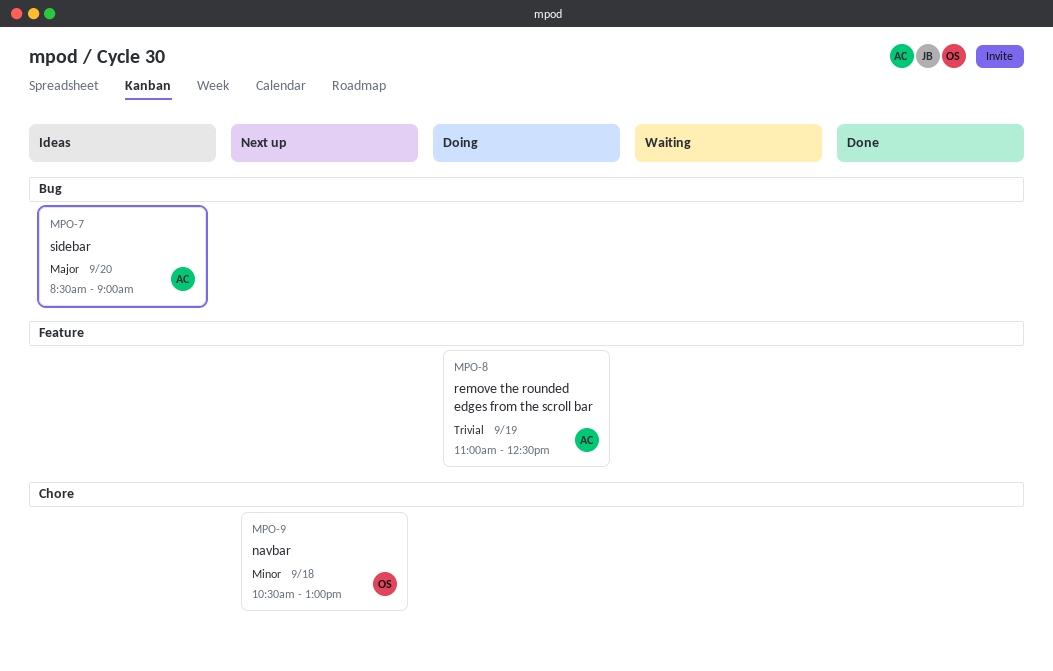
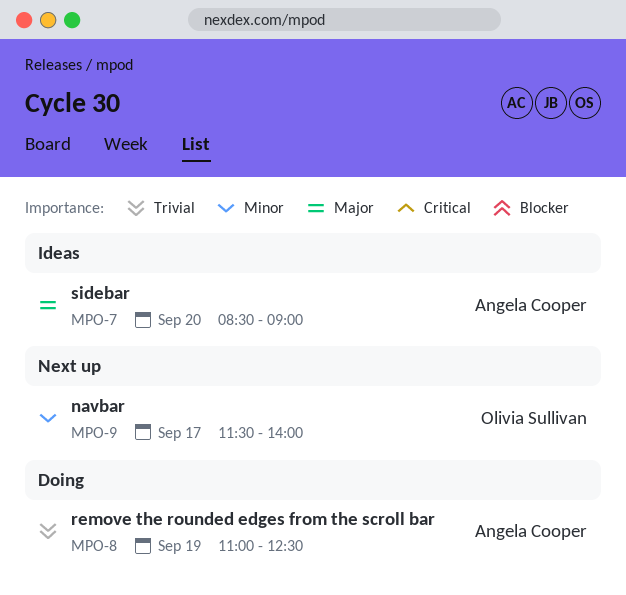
MPO-9, day: Sep 18 -> Sep 17
MPO-9, begins: 10:30 -> 11:30
MPO-9, ends: 13:00 -> 14:00

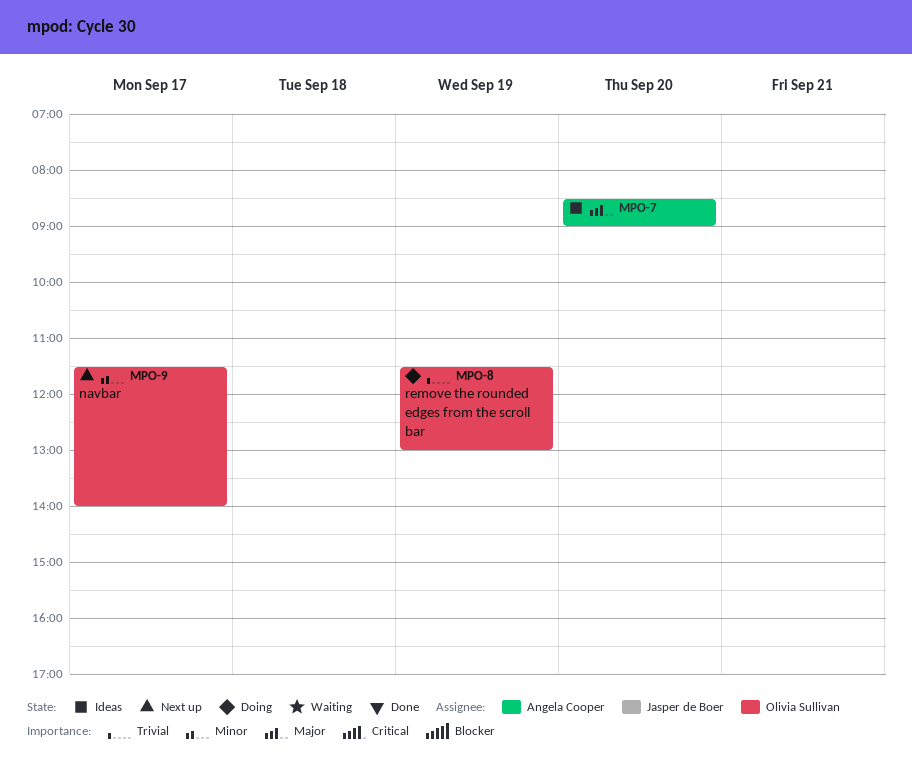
MPO-8, owner: Angela Cooper -> Olivia Sullivan
MPO-8, begins: 11:00 -> 11:30
MPO-8, ends: 12:30 -> 13:00

